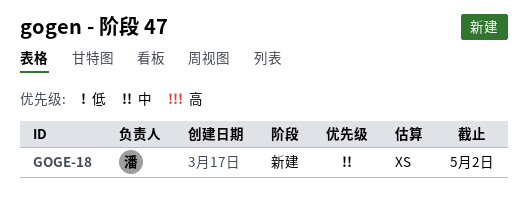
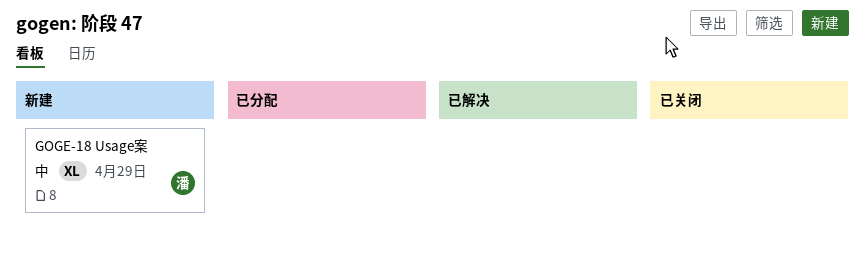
GOGE-18, estimate: XS -> XL
GOGE-18, due: May 2 -> Apr 29

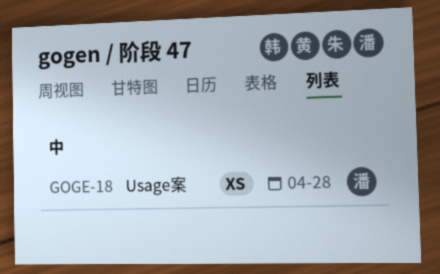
GOGE-18, estimate: XL -> XS
GOGE-18, due: Apr 29 -> Apr 28

